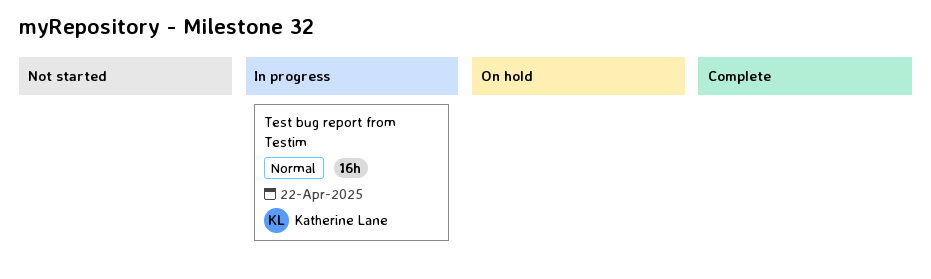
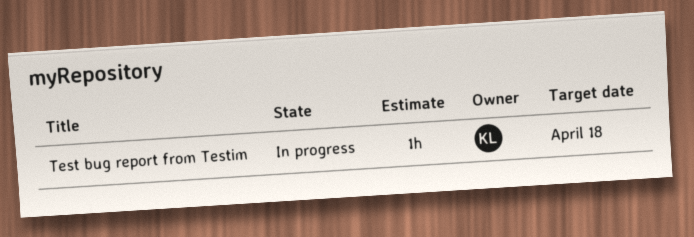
Test bug report from Testim, estimate: 16h -> 1h
Test bug report from Testim, due: Apr 22 -> Apr 18

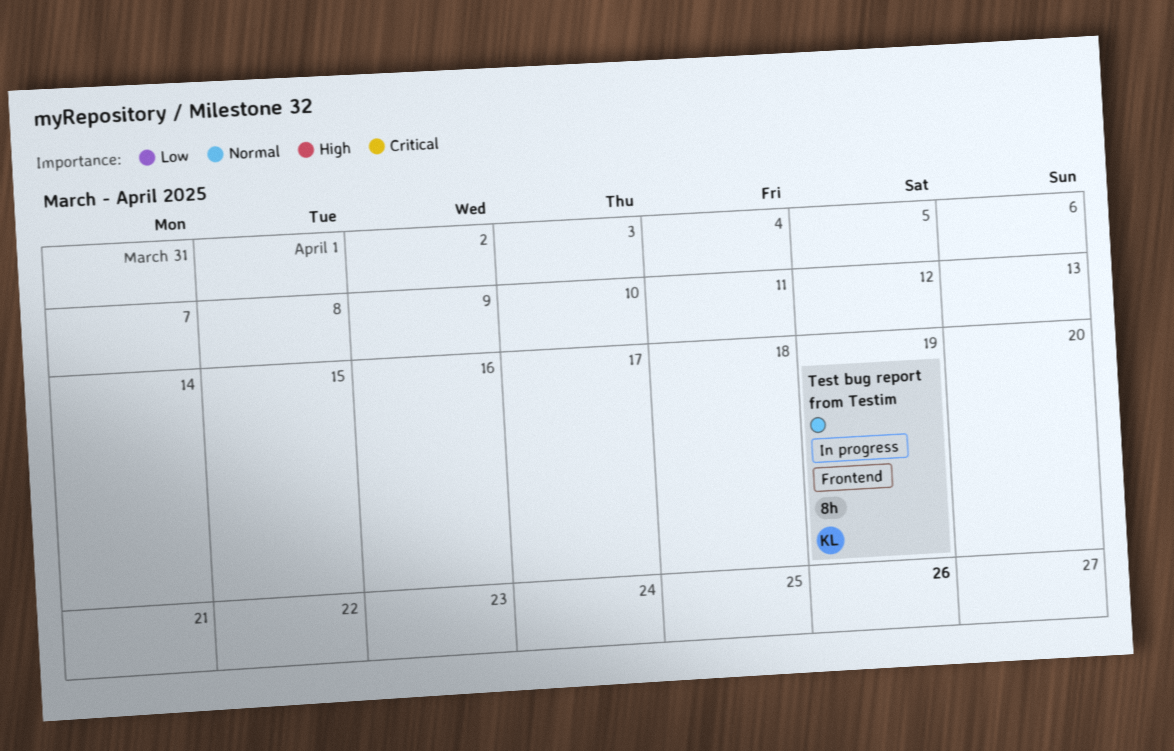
Test bug report from Testim, estimate: 1h -> 8h
Test bug report from Testim, due: Apr 18 -> Apr 19

